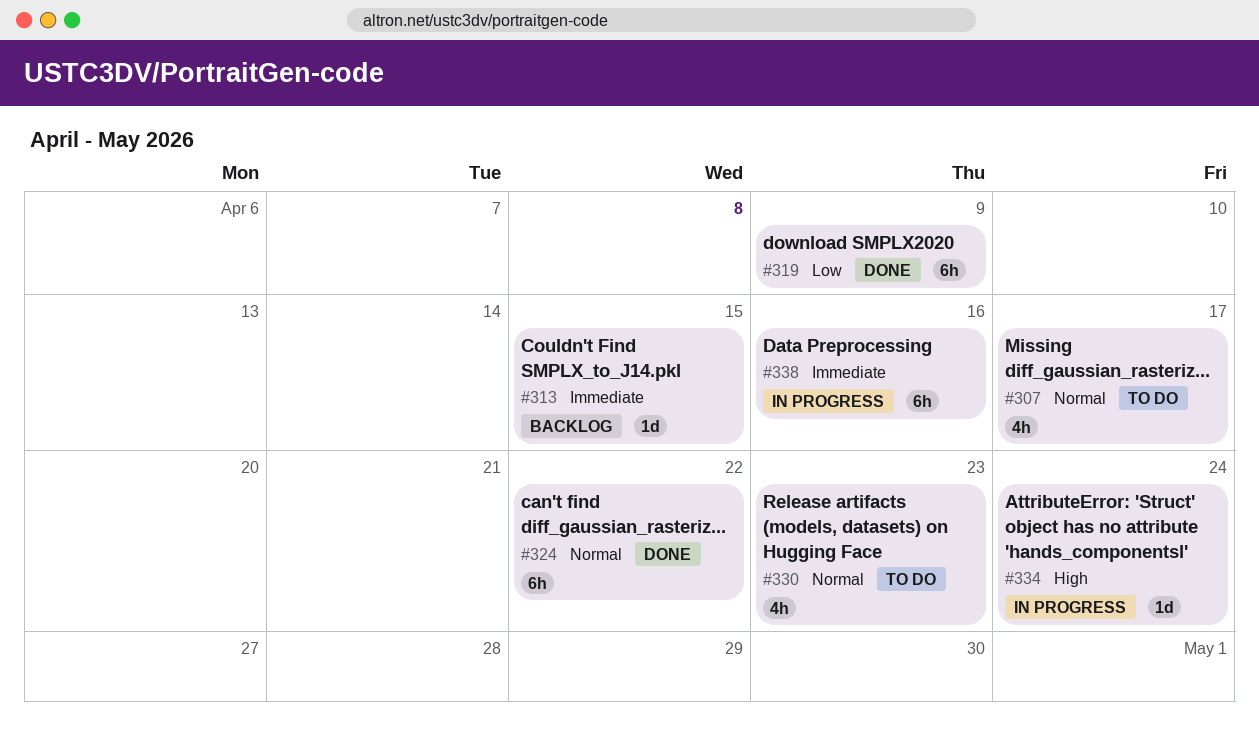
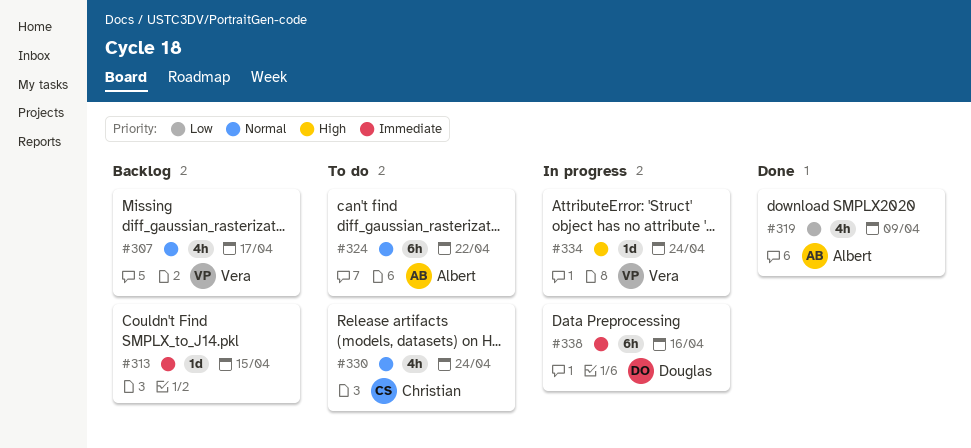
#307, status: To do -> Backlog
#319, estimate: 6h -> 4h
#324, status: Done -> To do
#330, due: Apr 23 -> Apr 24

